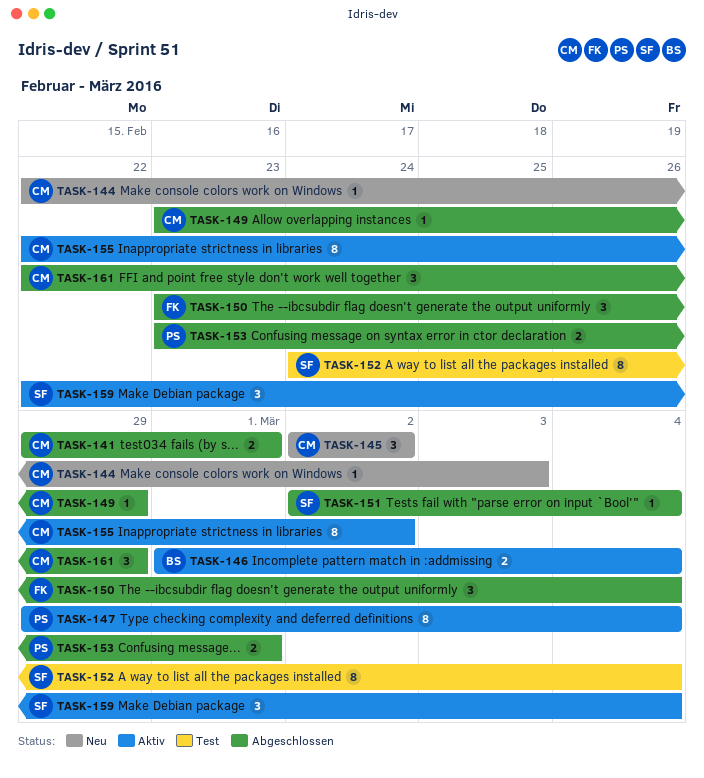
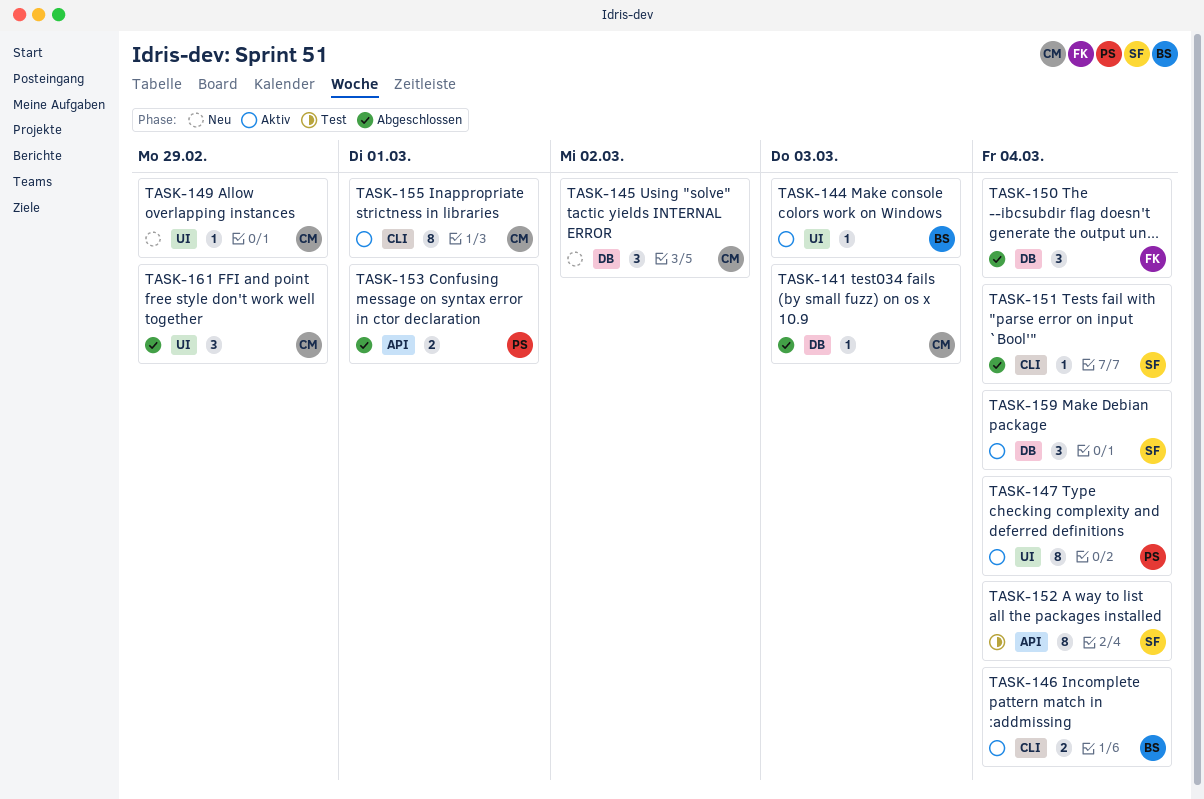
TASK-141, estimate: 2 -> 1
TASK-141, due: Mar 1 -> Mar 3
TASK-144, status: Neu -> Aktiv
TASK-144, owner: CM -> BS
TASK-149, status: Abgeschlossen -> Neu
TASK-155, due: Mar 2 -> Mar 1

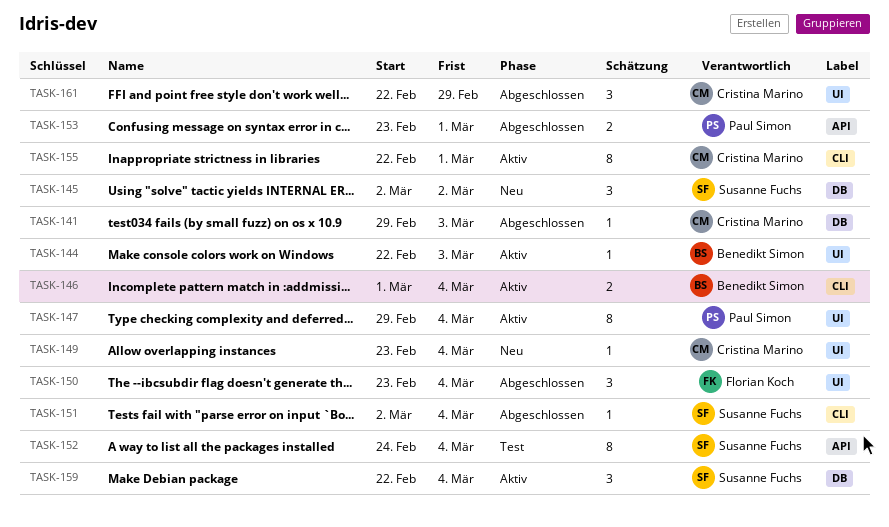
TASK-145, owner: Cristina Marino -> Susanne Fuchs
TASK-149, due: Feb 29 -> Mar 4
TASK-150, label: DB -> UI

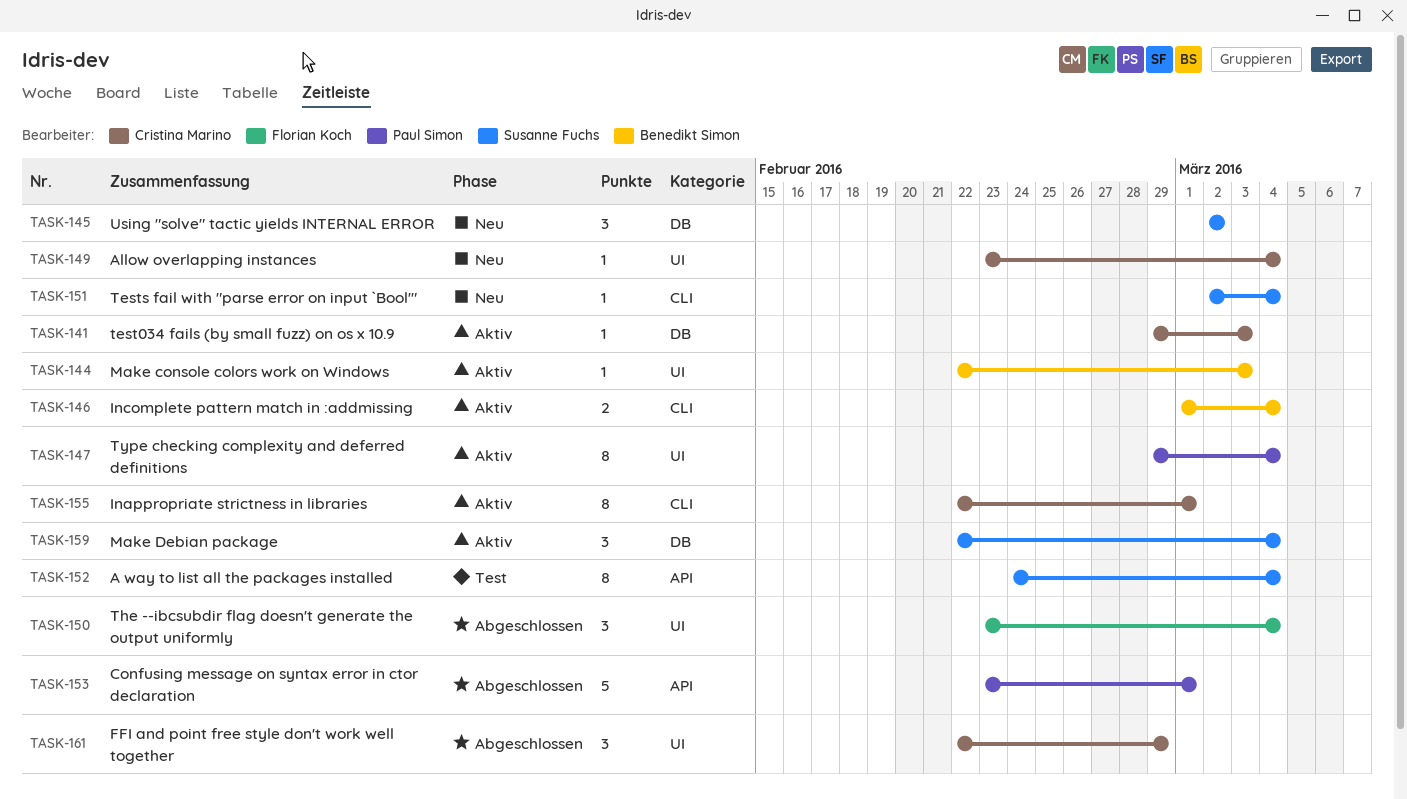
TASK-141, status: Abgeschlossen -> Aktiv
TASK-151, status: Abgeschlossen -> Neu
TASK-153, estimate: 2 -> 5

